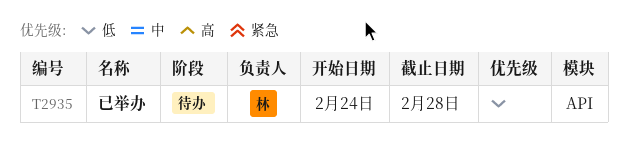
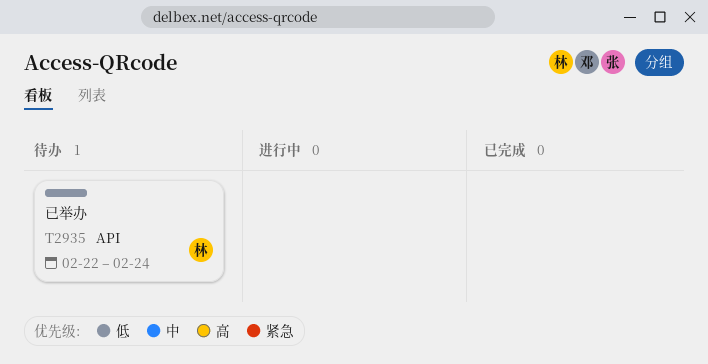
T2935, start: Feb 24 -> Feb 22
T2935, due: Feb 28 -> Feb 24

